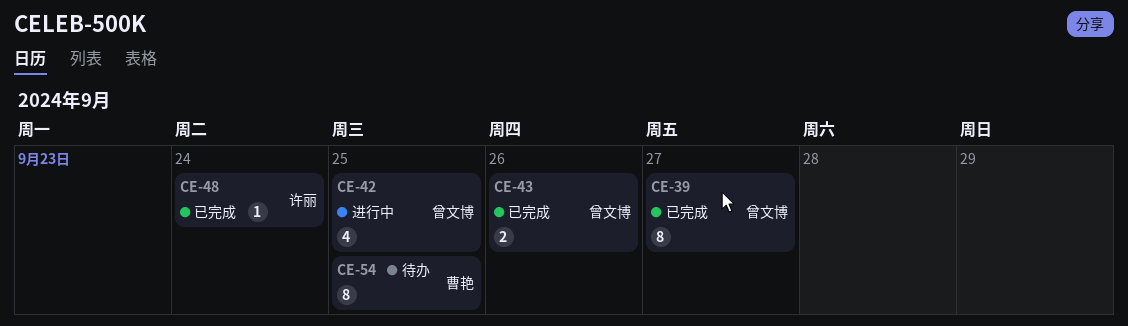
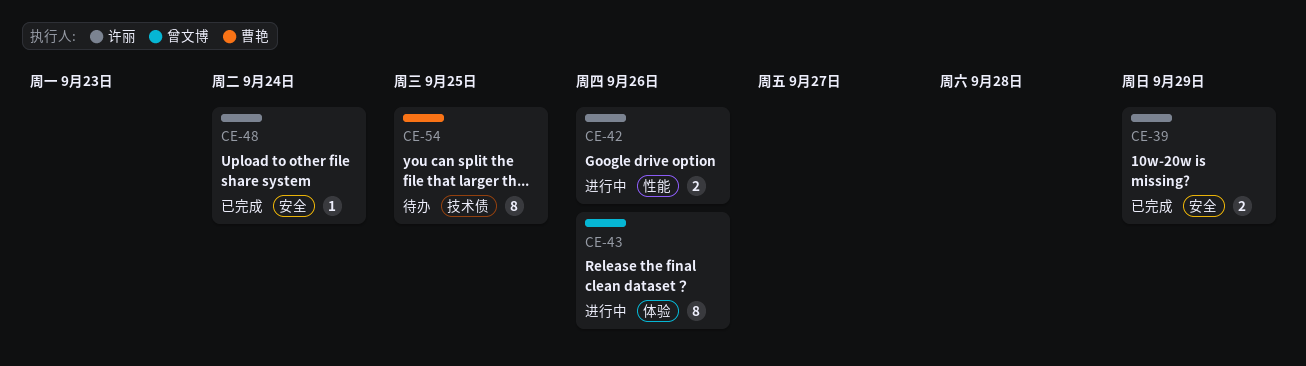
CE-39, owner: 曾文博 -> 许丽
CE-39, estimate: 8 -> 2
CE-39, due: Sep 27 -> Sep 29
CE-42, owner: 曾文博 -> 许丽
CE-42, estimate: 4 -> 2
CE-42, due: Sep 25 -> Sep 26
CE-43, status: 已完成 -> 进行中
CE-43, estimate: 2 -> 8

